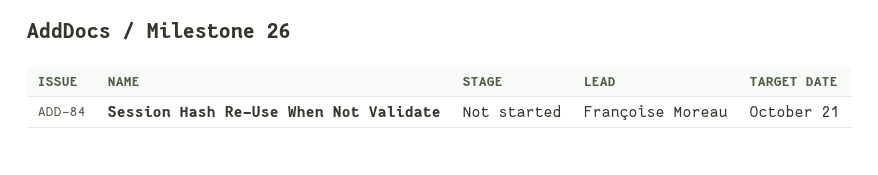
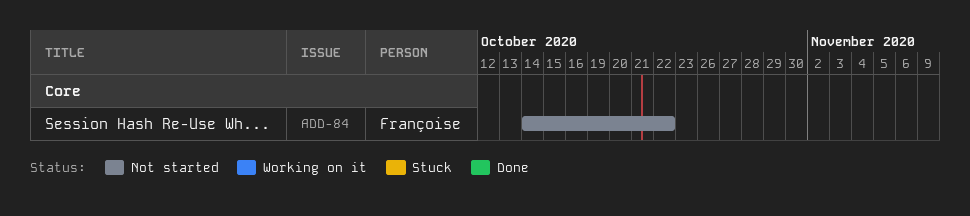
ADD-84, due: Oct 21 -> Oct 22

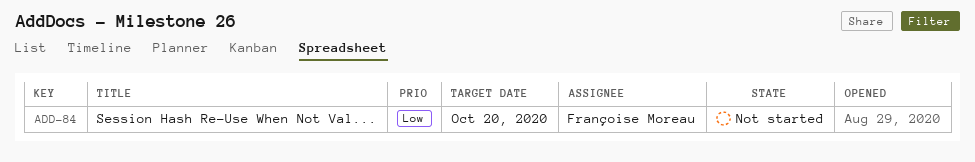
ADD-84, due: Oct 22 -> Oct 20

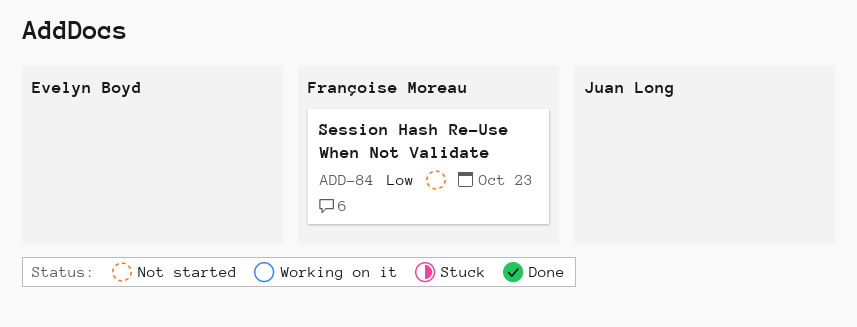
ADD-84, due: Oct 20 -> Oct 23

